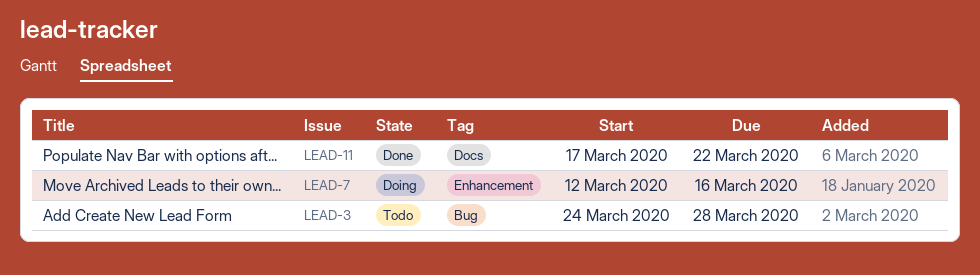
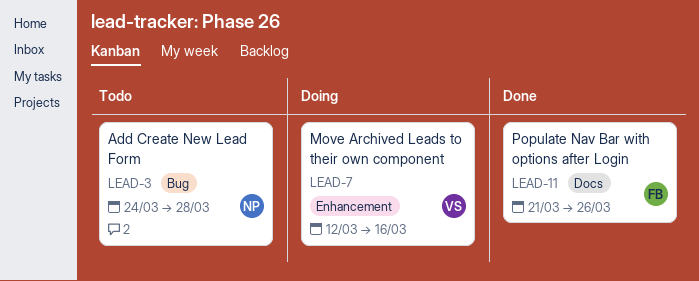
LEAD-11, start: Mar 17 -> Mar 21
LEAD-11, due: Mar 22 -> Mar 26

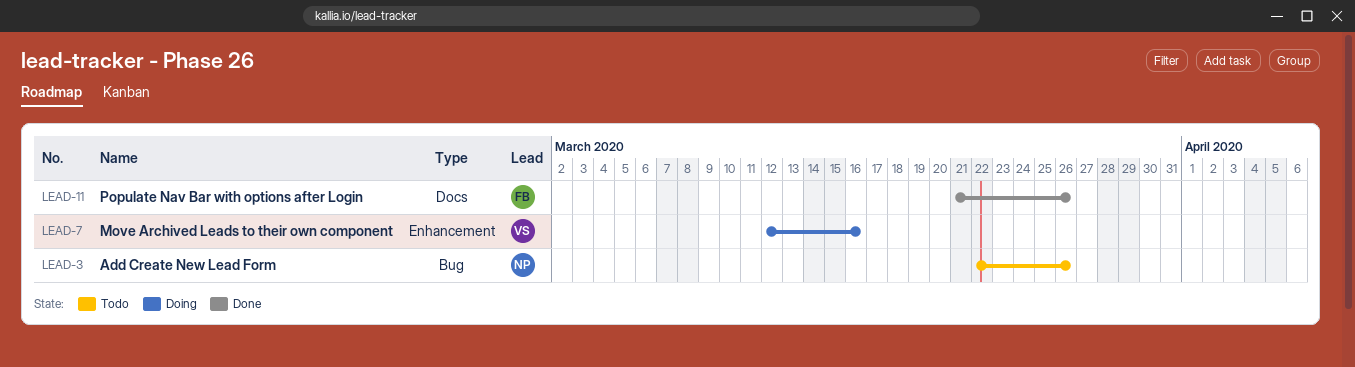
LEAD-3, start: Mar 24 -> Mar 22
LEAD-3, due: Mar 28 -> Mar 26

